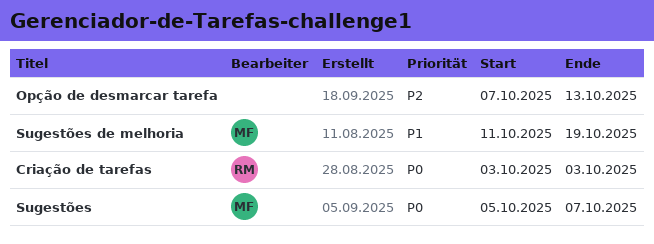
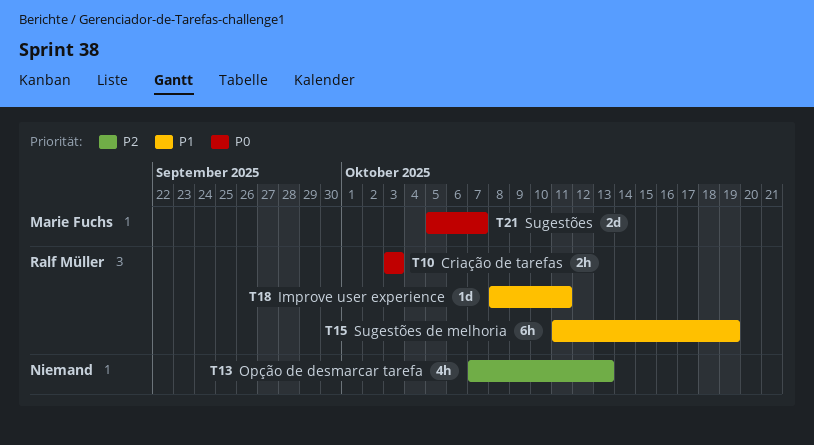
Improve user experience: none -> present
Sugestões de melhoria, owner: Marie Fuchs -> Ralf Müller

